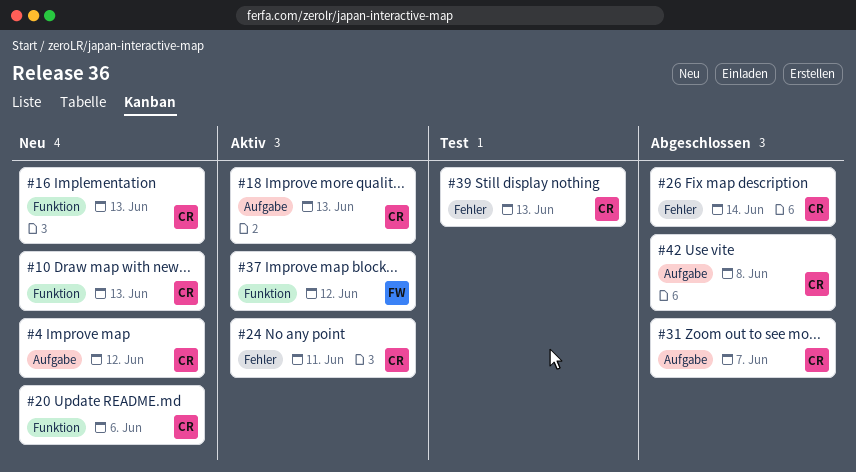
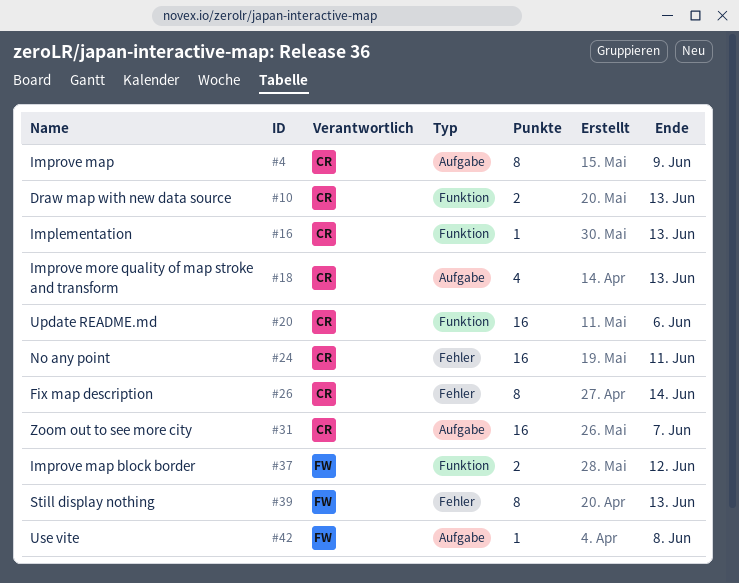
#4, due: Jun 12 -> Jun 9
#39, owner: CR -> FW
#42, owner: CR -> FW

